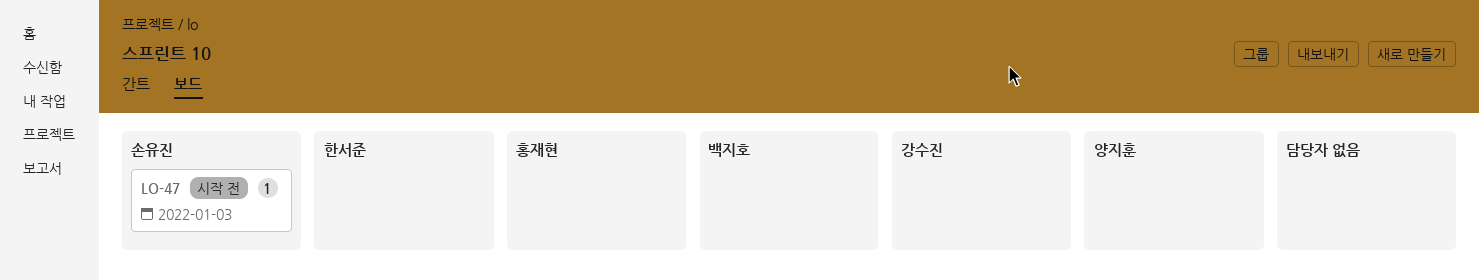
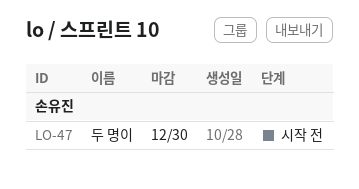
LO-47, due: Jan 3 -> Dec 30

